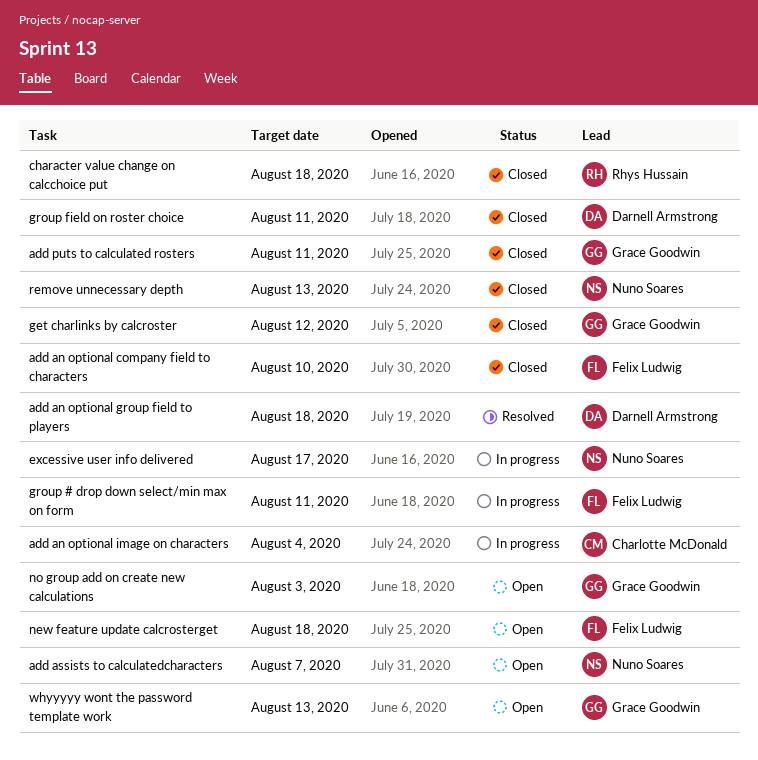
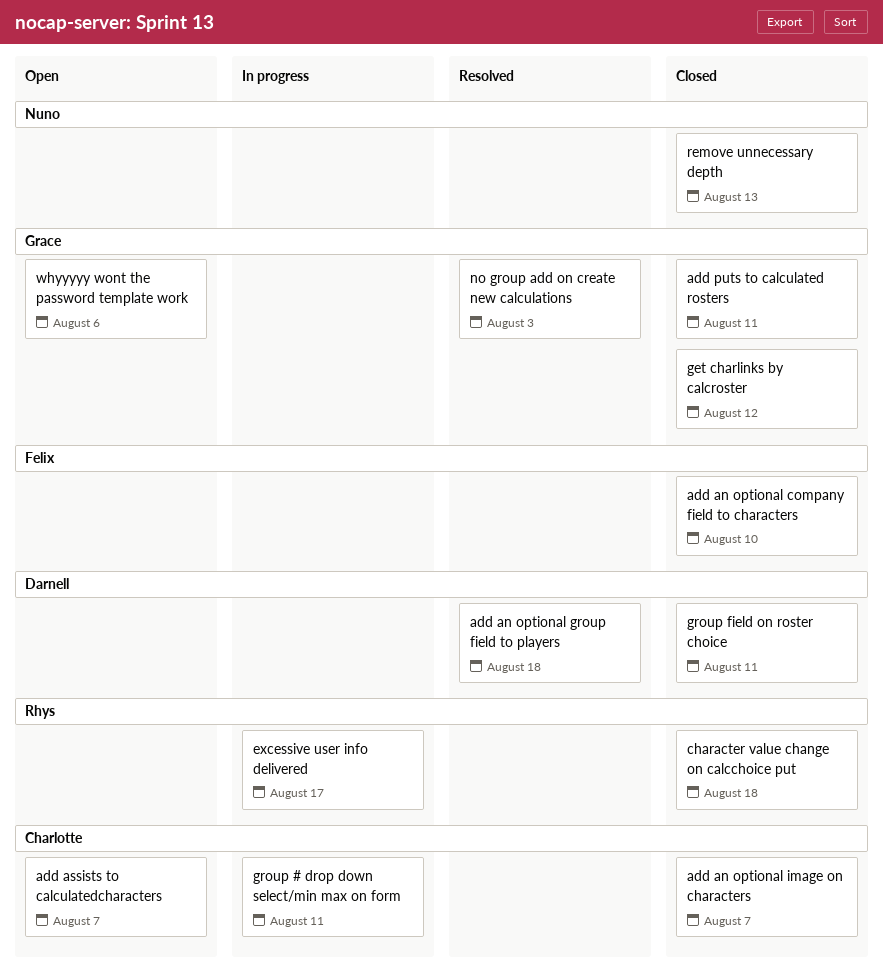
add an optional image on characters, status: In progress -> Closed
add an optional image on characters, due: Aug 4 -> Aug 7
add assists to calculatedcharacters, owner: Nuno Soares -> Charlotte McDonald
excessive user info delivered, owner: Nuno Soares -> Rhys Hussain
group # drop down select/min max on form, owner: Felix Ludwig -> Charlotte McDonald
new feature update calcrosterget: present -> none
no group add on create new calculations, status: Open -> Resolved
whyyyyy wont the password template work, due: Aug 13 -> Aug 6

